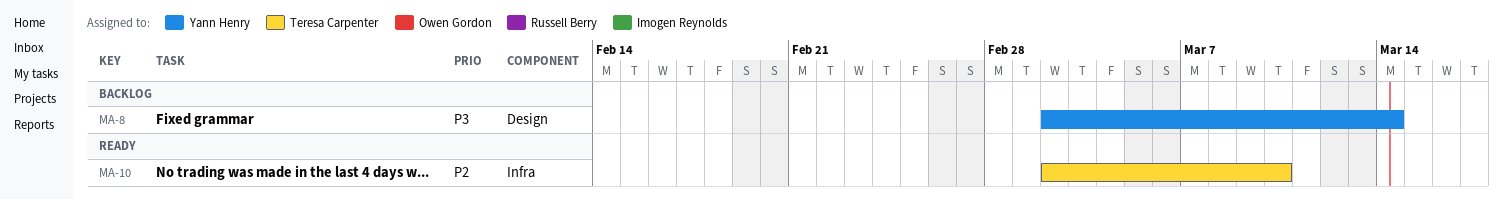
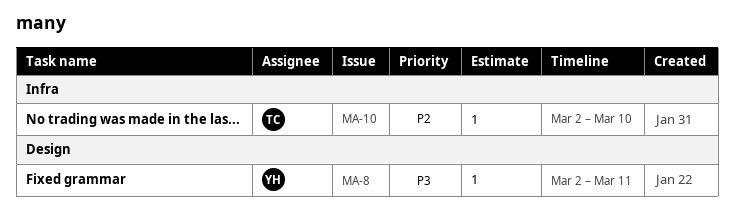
MA-8, due: Mar 14 -> Mar 11

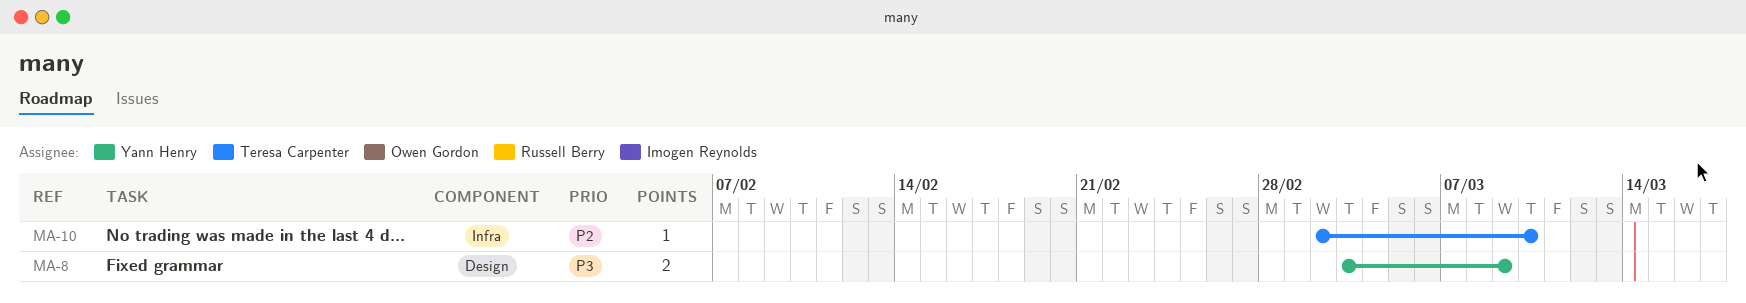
MA-8, estimate: 1 -> 2
MA-8, start: Mar 2 -> Mar 3
MA-8, due: Mar 11 -> Mar 9

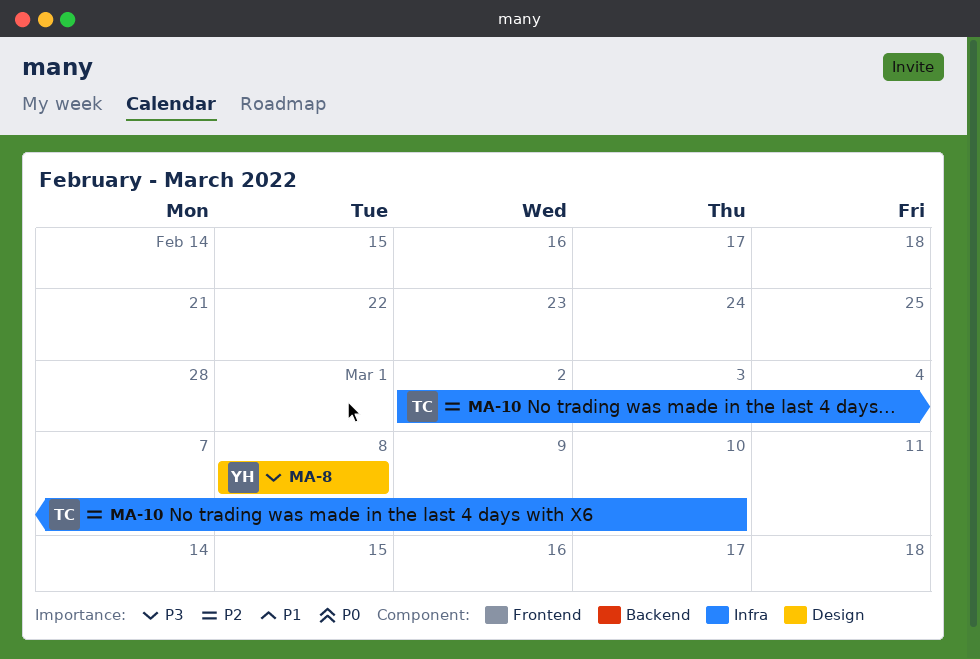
MA-8, start: Mar 3 -> Mar 8
MA-8, due: Mar 9 -> Mar 8

